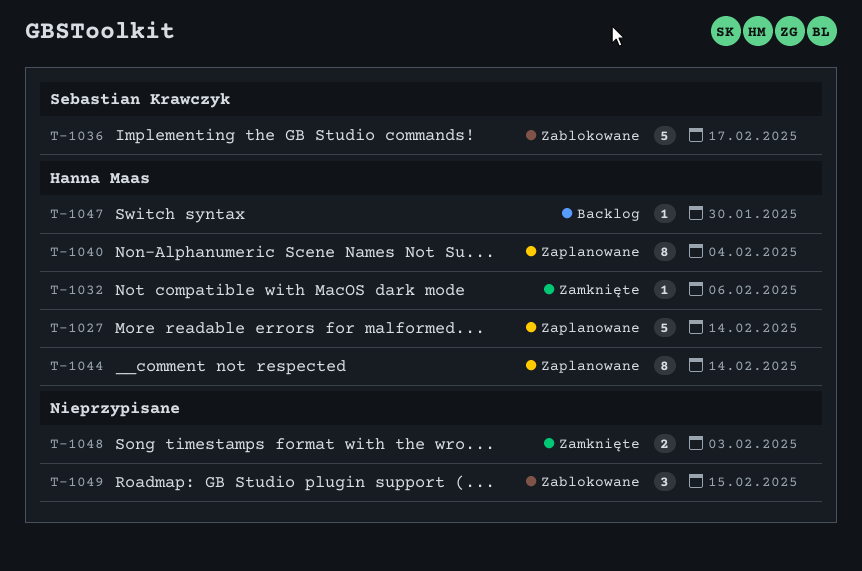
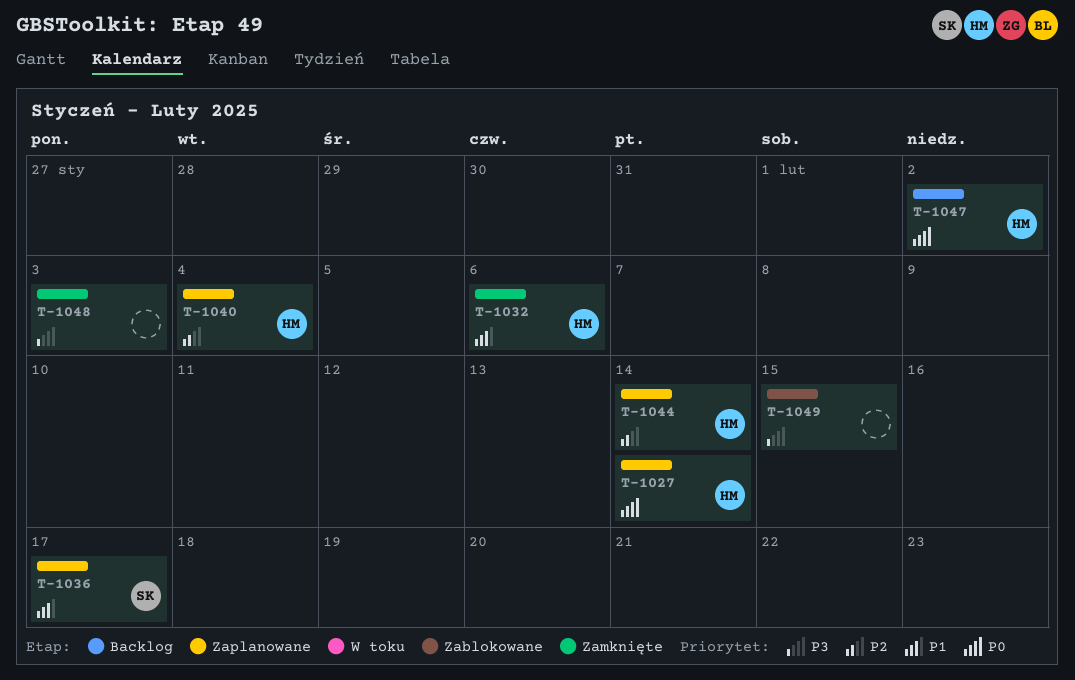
T-1036, status: Zablokowane -> Zaplanowane
T-1047, due: Jan 30 -> Feb 2

